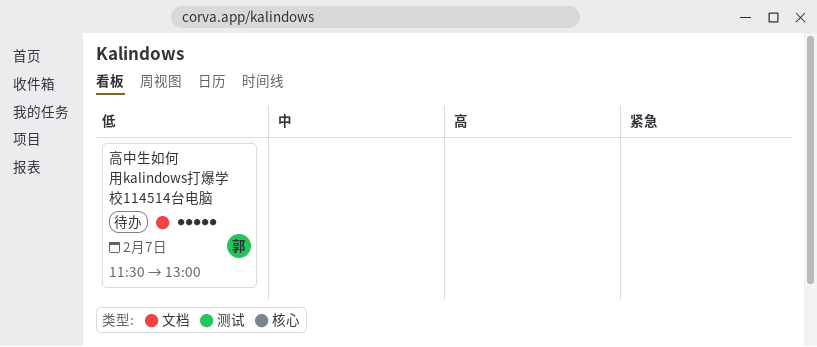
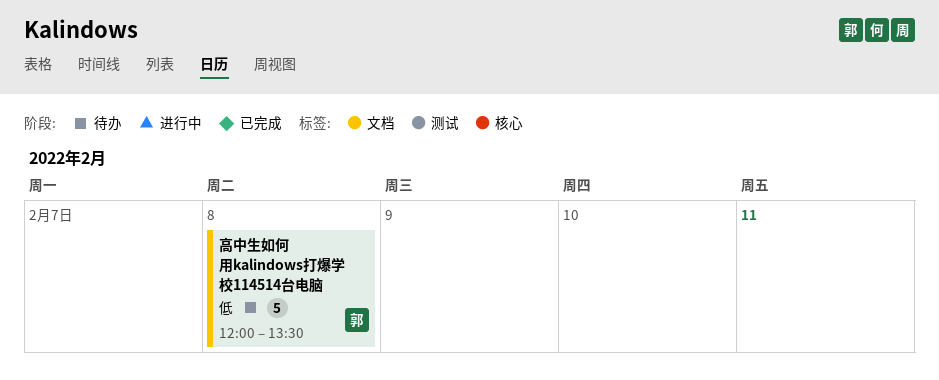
高中生如何用kalindows打爆学校114514台电脑, day: Feb 7 -> Feb 8
高中生如何用kalindows打爆学校114514台电脑, begins: 11:30 -> 12:00
高中生如何用kalindows打爆学校114514台电脑, ends: 13:00 -> 13:30

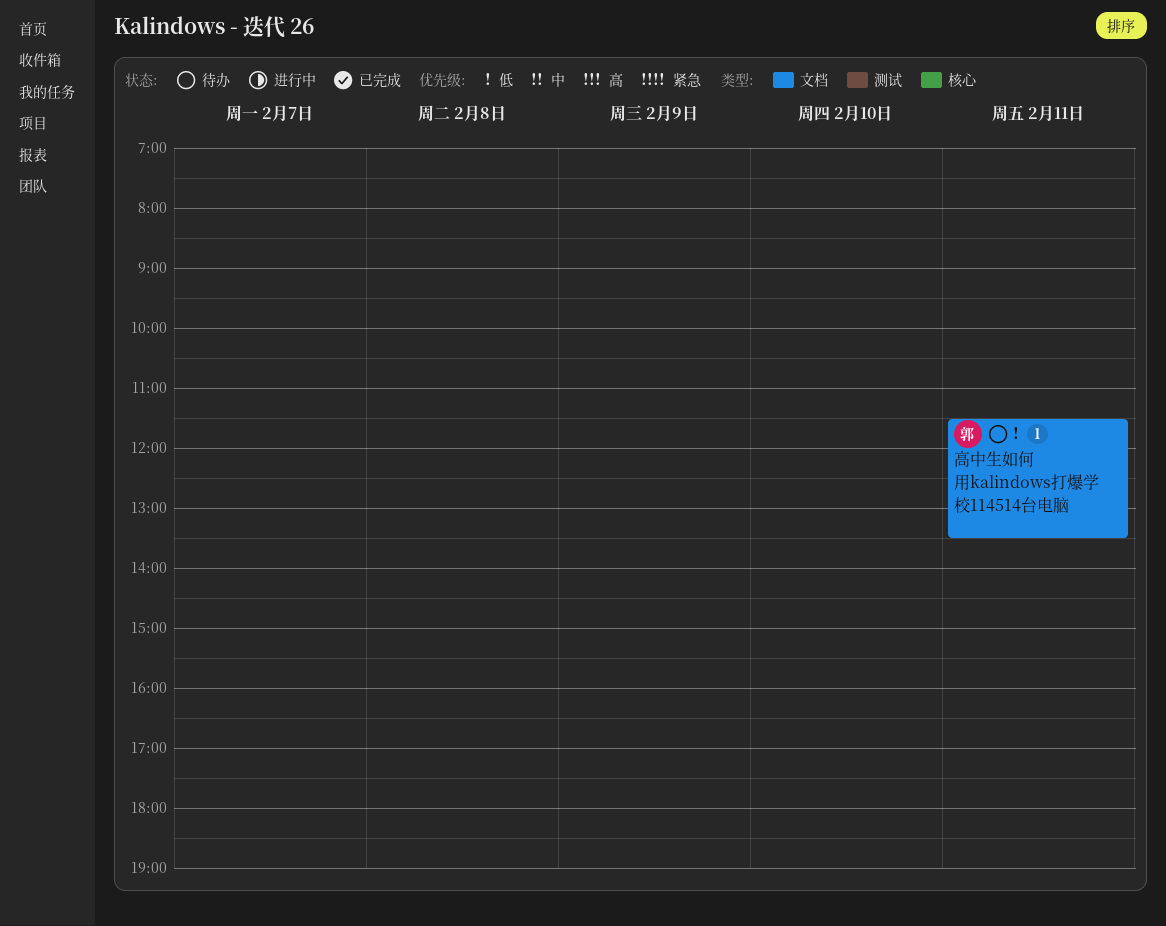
高中生如何用kalindows打爆学校114514台电脑, estimate: 5 -> 1
高中生如何用kalindows打爆学校114514台电脑, day: Feb 8 -> Feb 11
高中生如何用kalindows打爆学校114514台电脑, begins: 12:00 -> 11:30

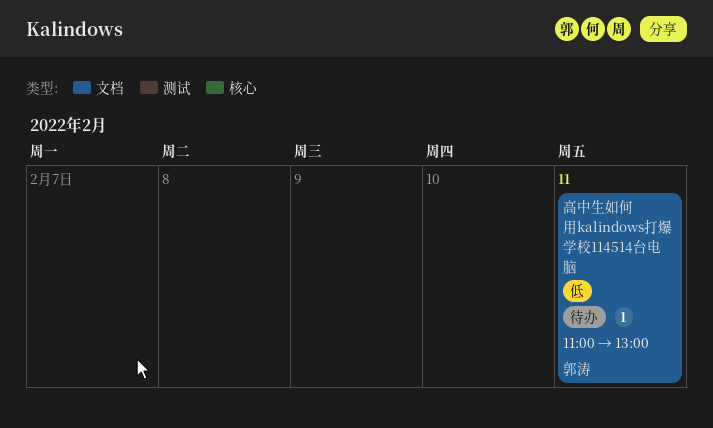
高中生如何用kalindows打爆学校114514台电脑, begins: 11:30 -> 11:00
高中生如何用kalindows打爆学校114514台电脑, ends: 13:30 -> 13:00

